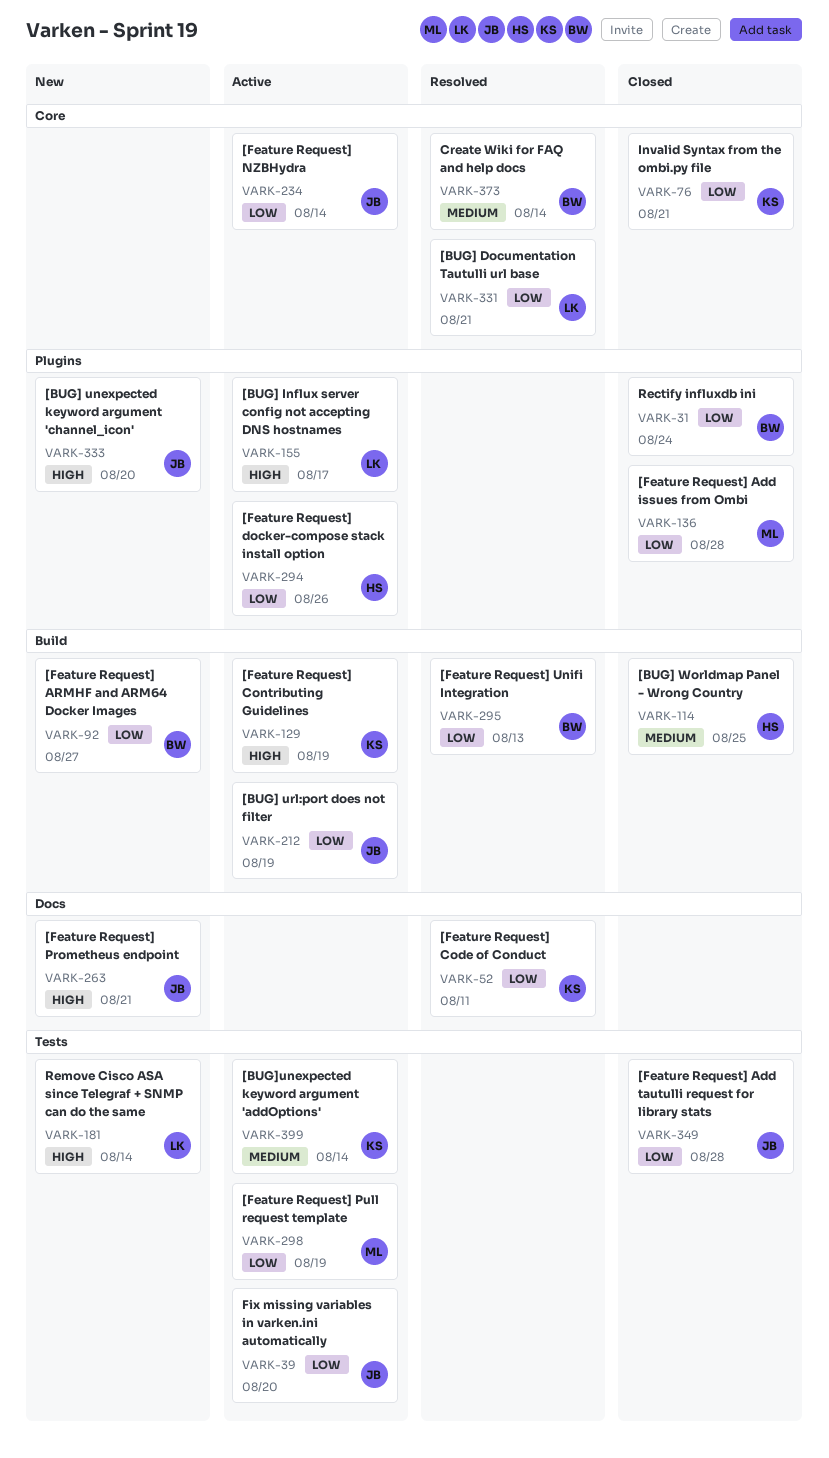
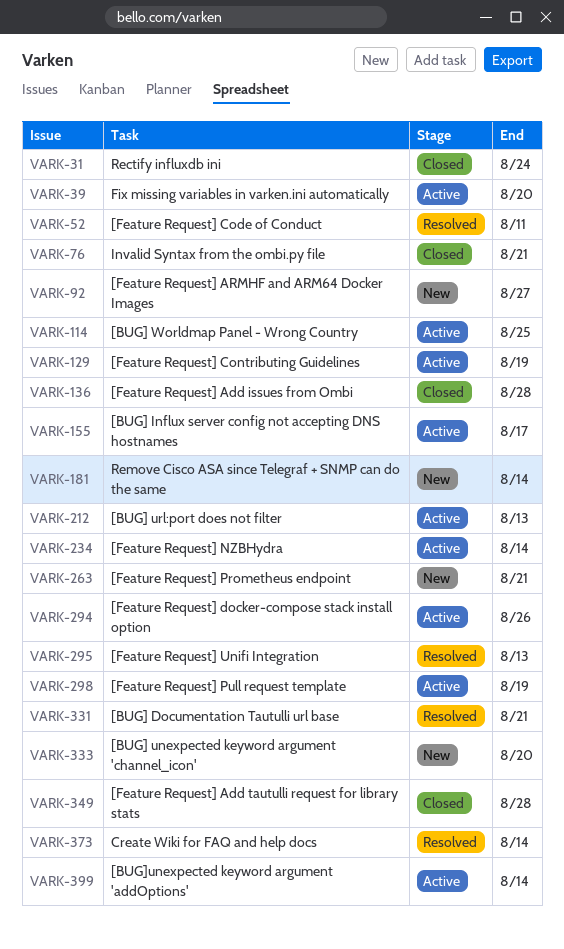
VARK-114, status: Closed -> Active
VARK-212, due: Aug 19 -> Aug 13

